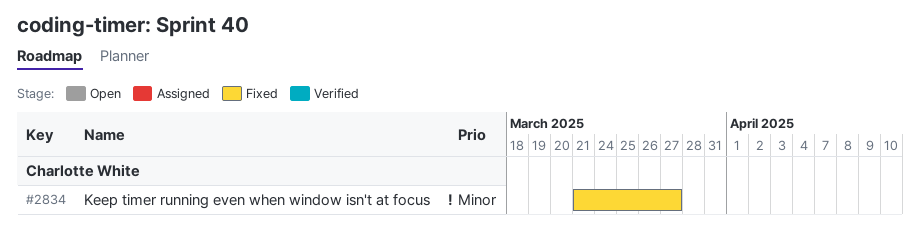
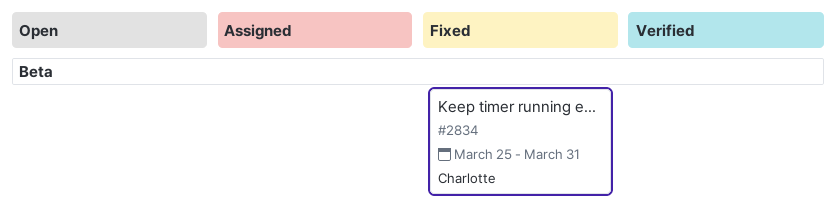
#2834, start: Mar 21 -> Mar 25
#2834, due: Mar 27 -> Mar 31

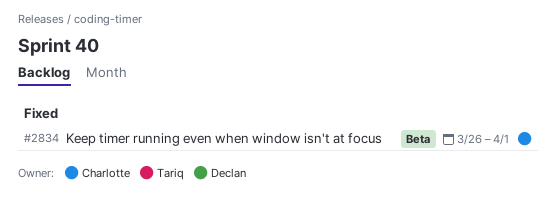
#2834, start: Mar 25 -> Mar 26
#2834, due: Mar 31 -> Apr 1

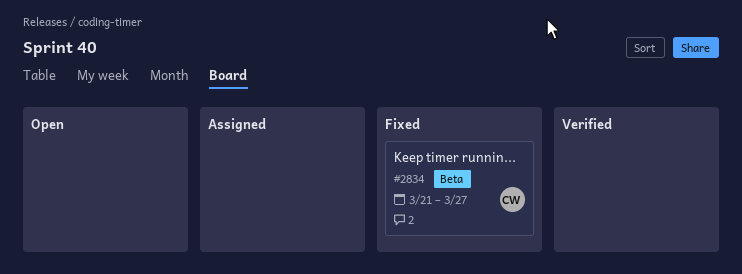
#2834, start: Mar 26 -> Mar 21
#2834, due: Apr 1 -> Mar 27

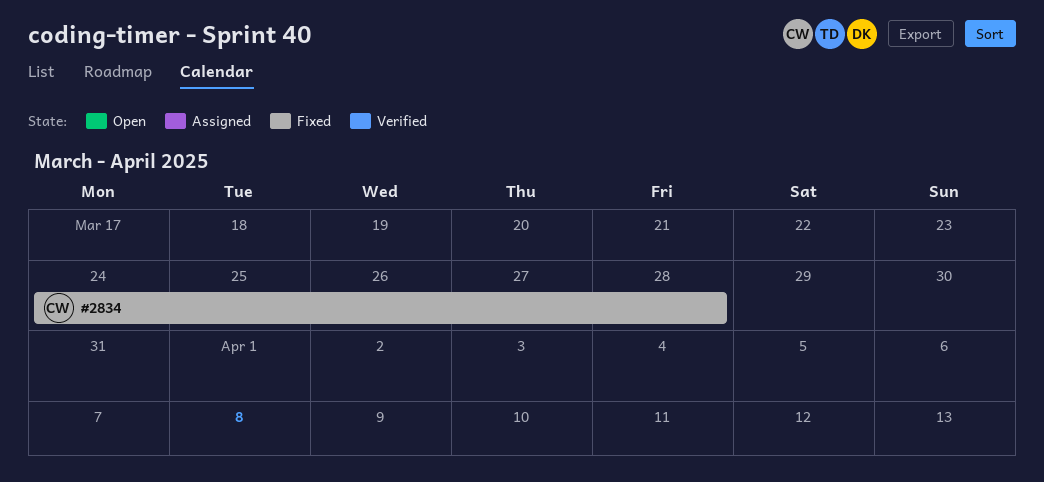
#2834, start: Mar 21 -> Mar 24
#2834, due: Mar 27 -> Mar 28

